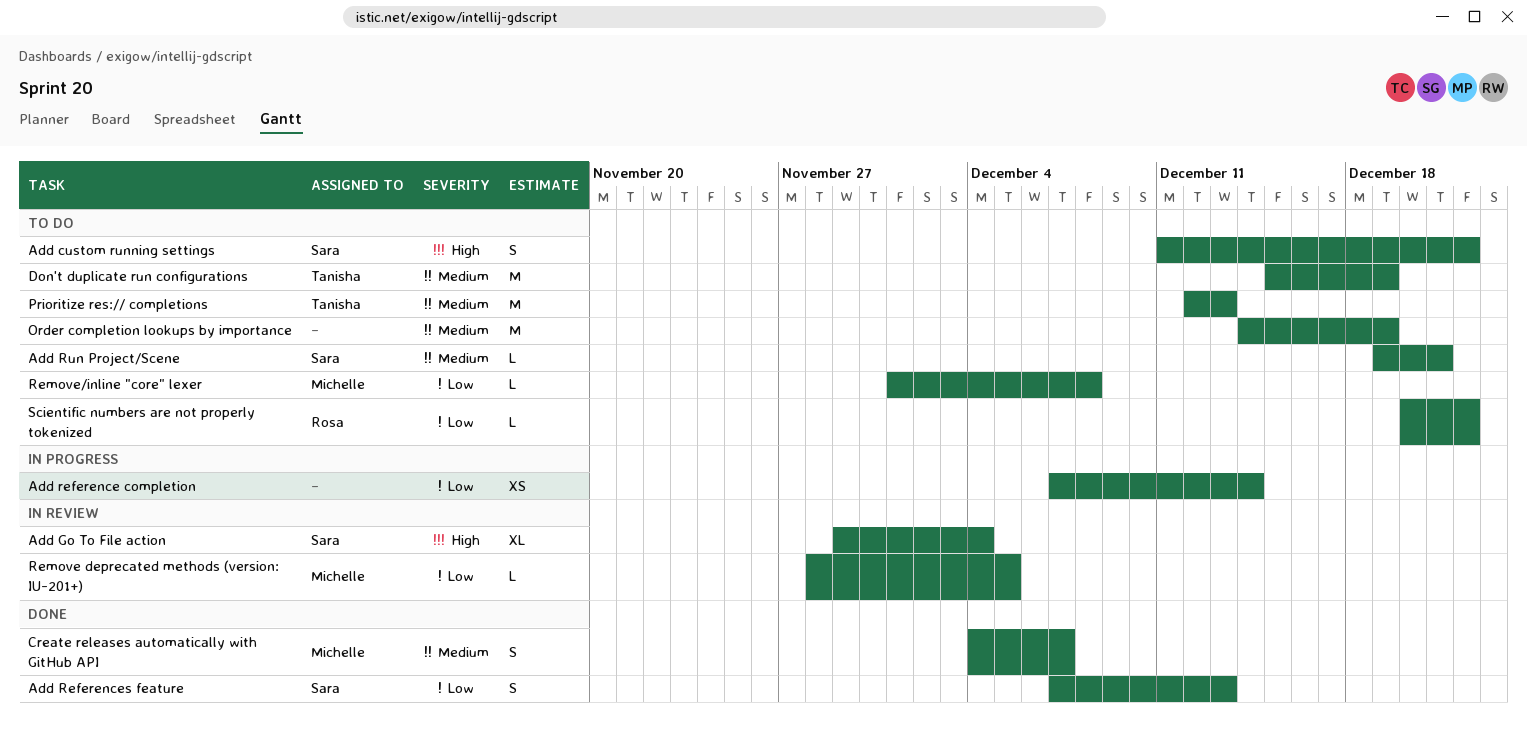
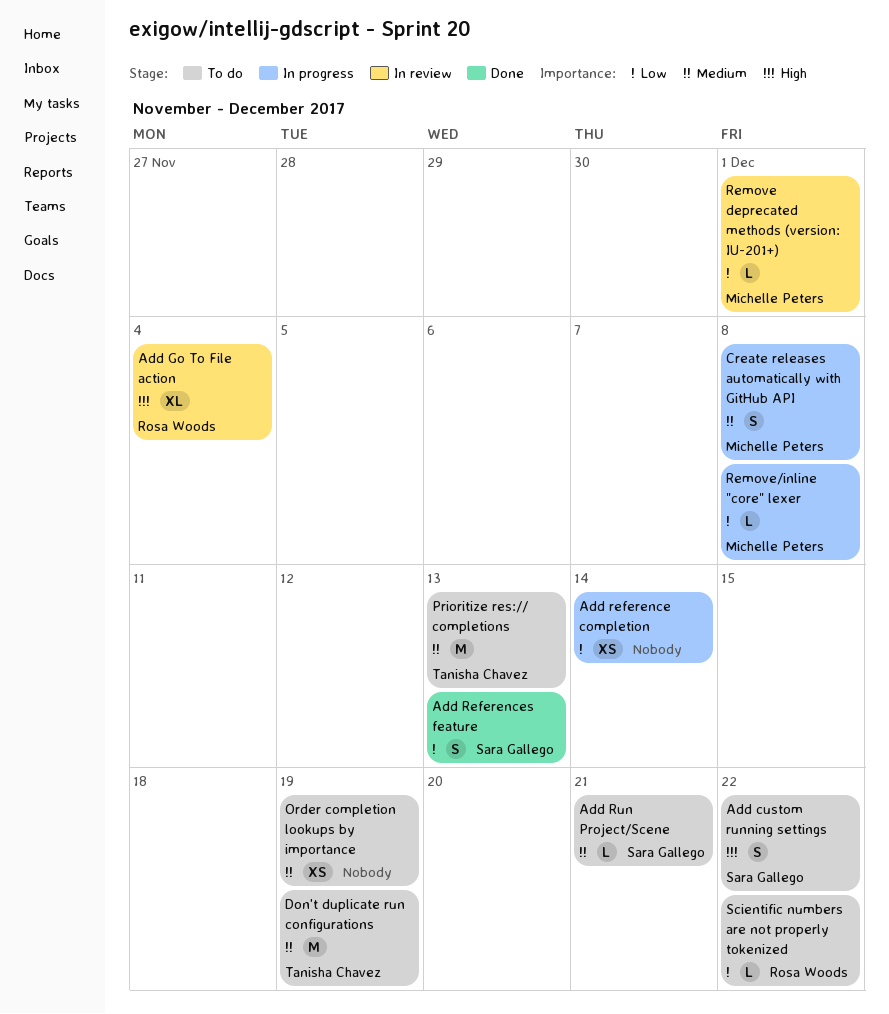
Add Go To File action, owner: Sara Gallego -> Rosa Woods
Create releases automatically with GitHub API, status: Done -> In progress
Create releases automatically with GitHub API, due: Dec 7 -> Dec 8
Order completion lookups by importance, estimate: M -> XS
Remove deprecated methods (version: IU-201+), due: Dec 5 -> Dec 1
Remove/inline "core" lexer, status: To do -> In progress

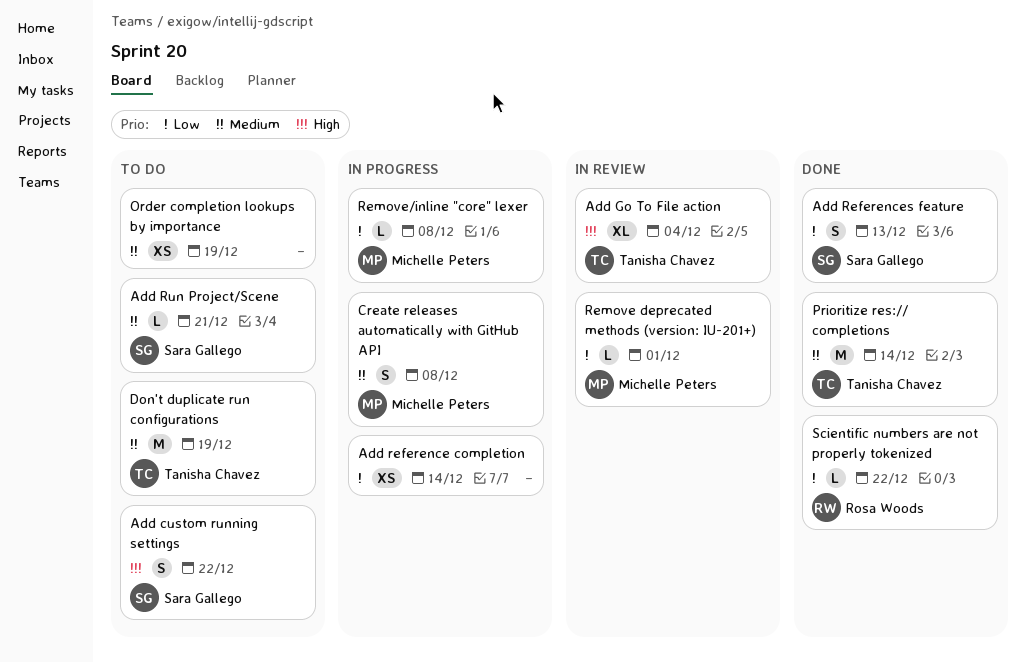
Add Go To File action, owner: Rosa Woods -> Tanisha Chavez
Prioritize res:// completions, status: To do -> Done
Prioritize res:// completions, due: Dec 13 -> Dec 14
Scientific numbers are not properly tokenized, status: To do -> Done

